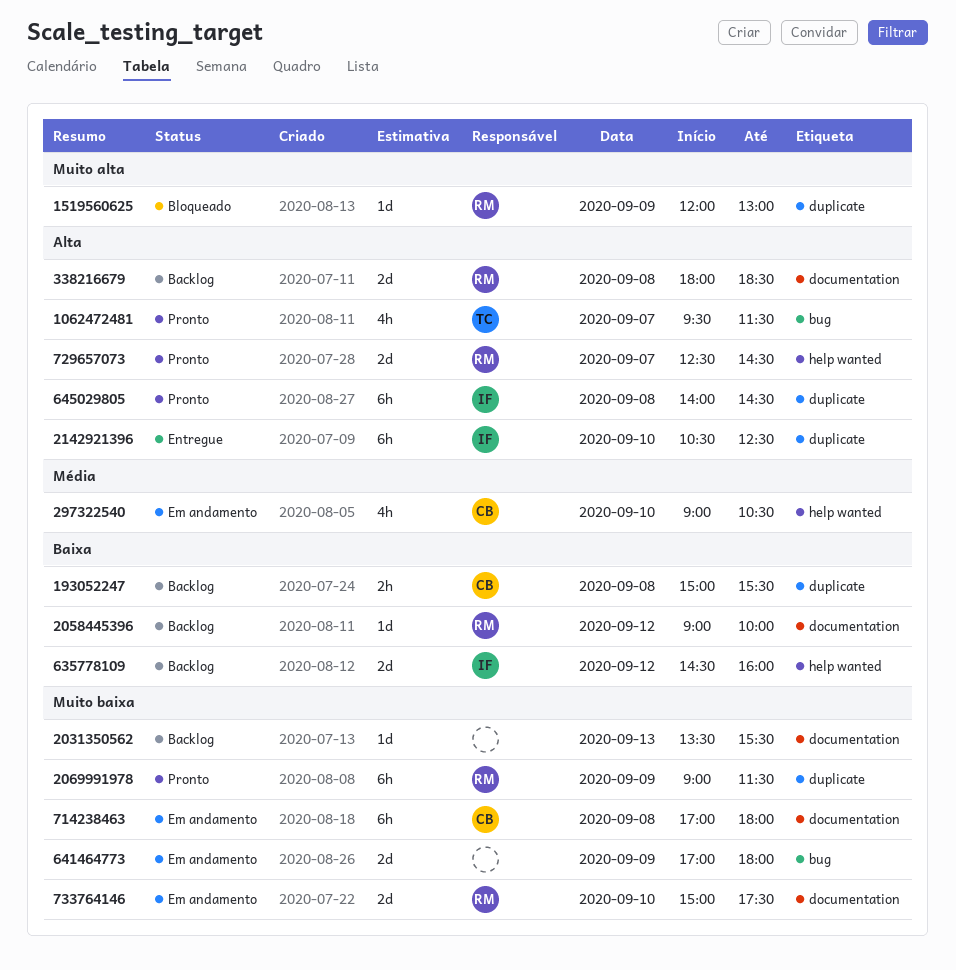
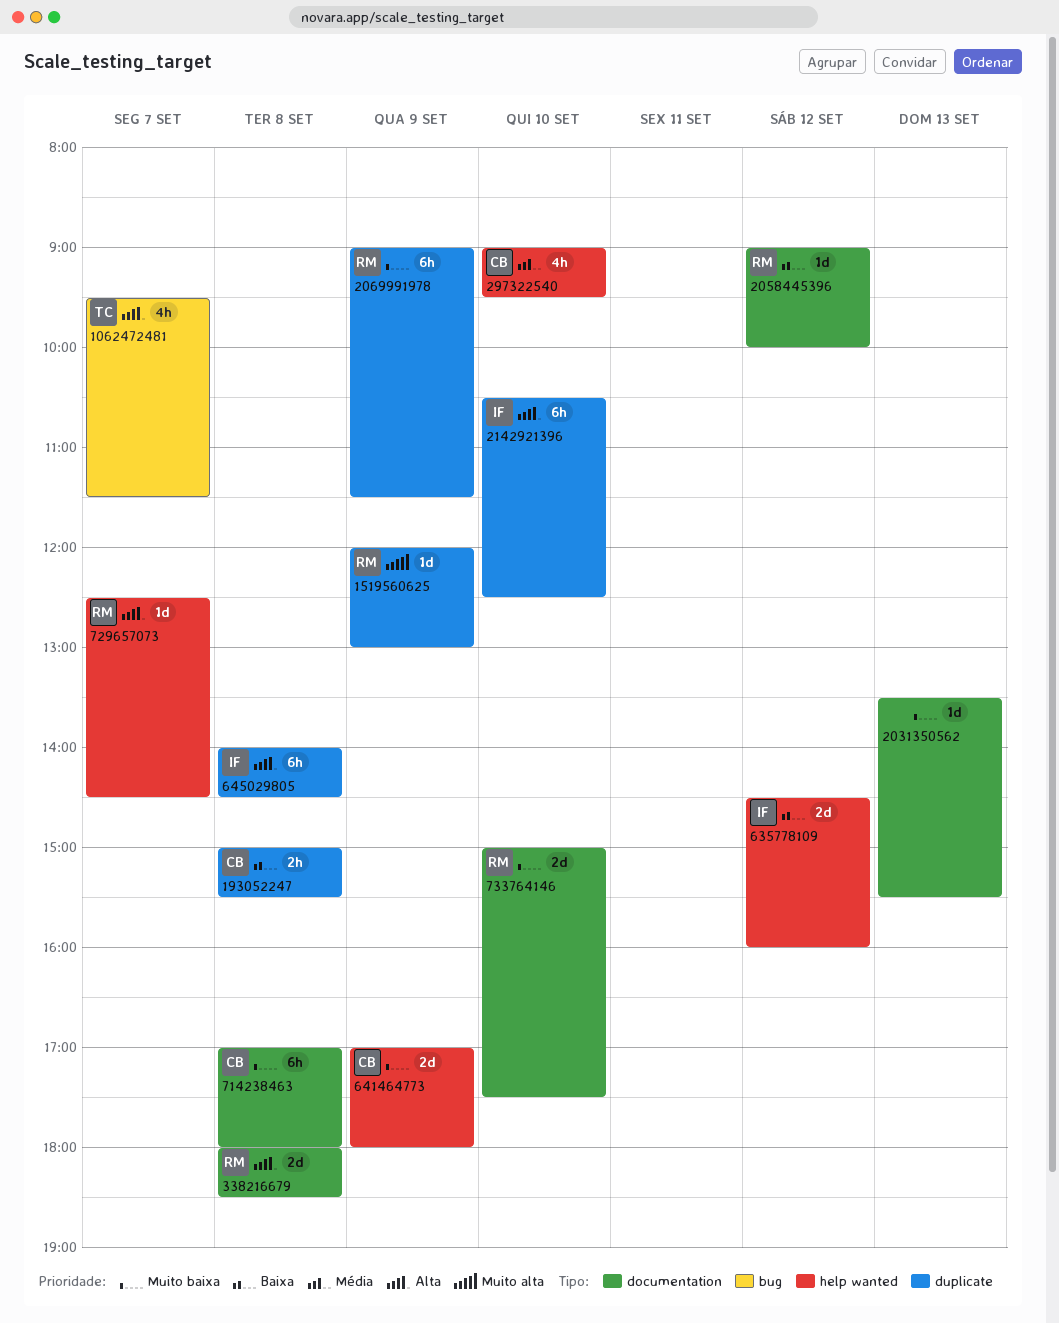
297322540, ends: 10:30 -> 09:30
641464773, owner: none -> CB
641464773, label: bug -> help wanted
729657073, estimate: 2d -> 1d

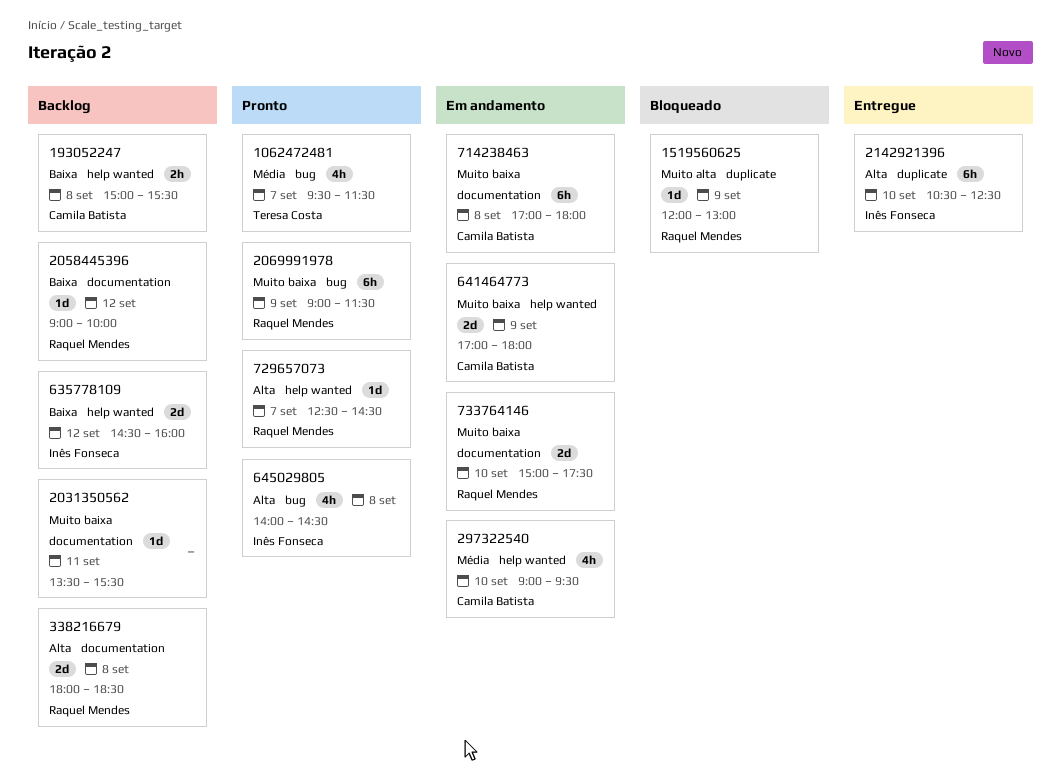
1062472481, priority: Alta -> Média
193052247, label: duplicate -> help wanted
2031350562, day: Sep 13 -> Sep 11
2069991978, label: duplicate -> bug
645029805, label: duplicate -> bug
645029805, estimate: 6h -> 4h

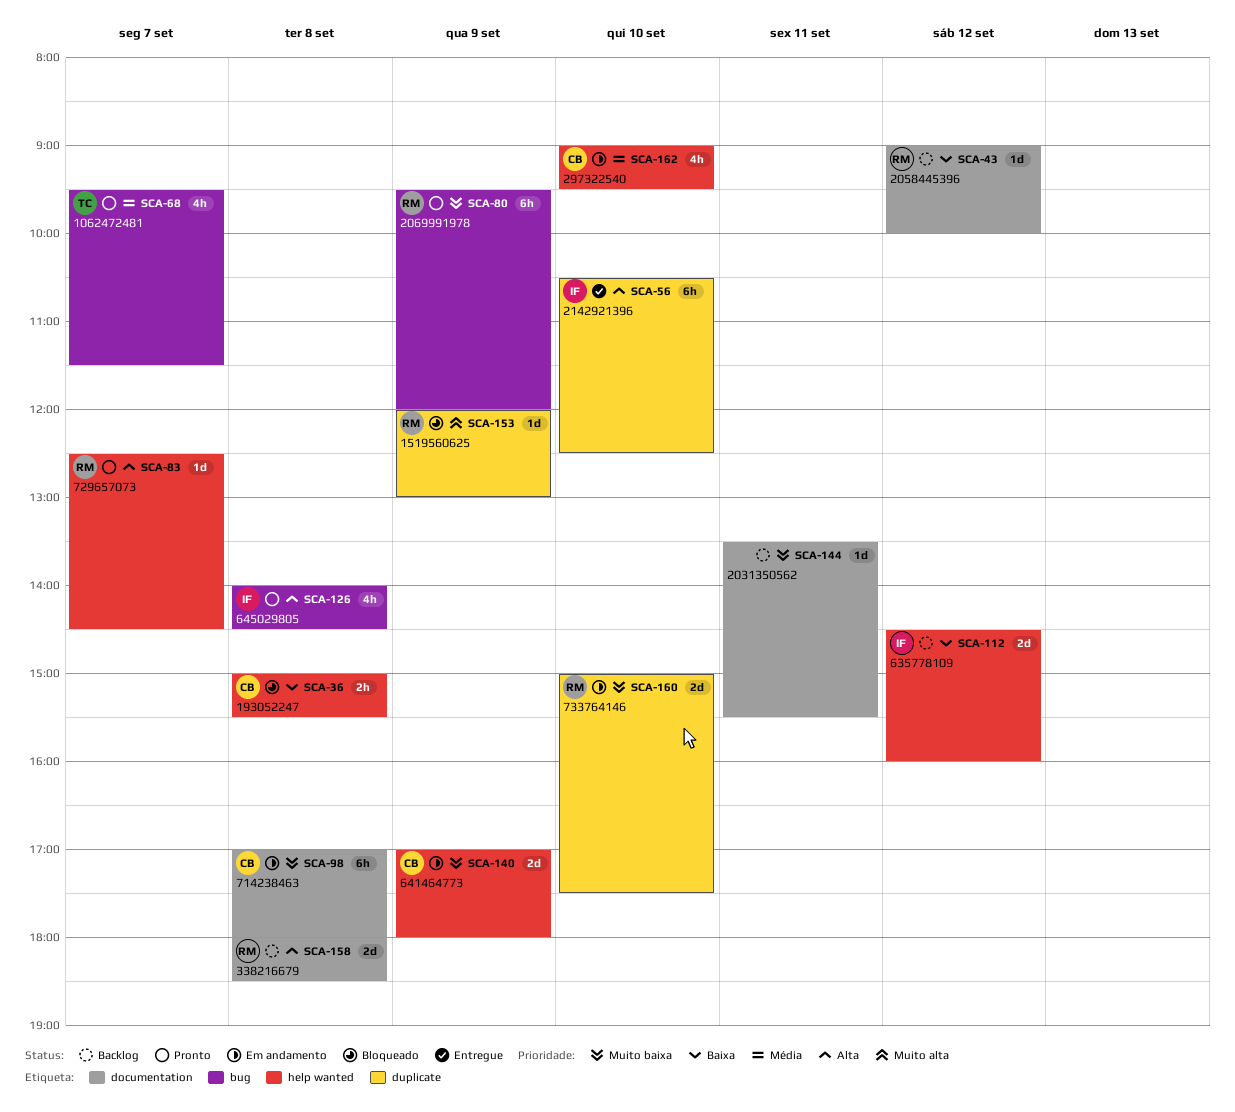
193052247, status: Backlog -> Bloqueado
2069991978, begins: 09:00 -> 09:30
2069991978, ends: 11:30 -> 12:00
733764146, label: documentation -> duplicate

